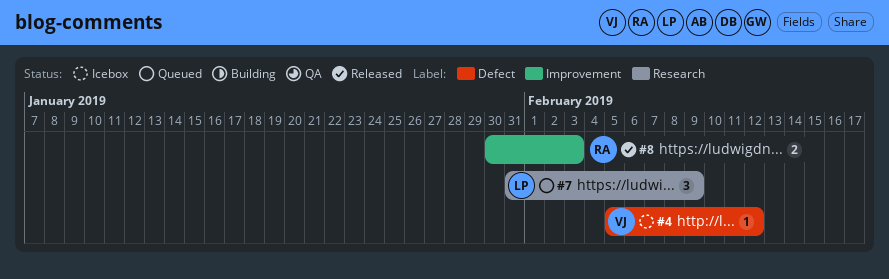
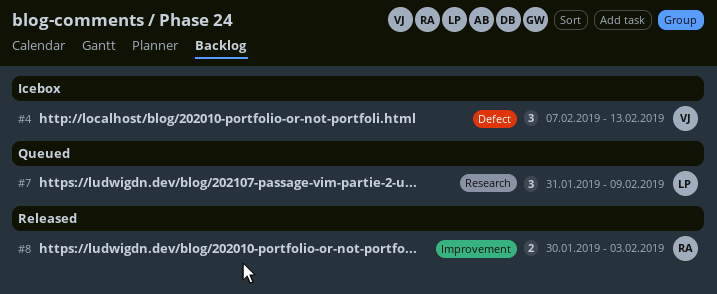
#4, estimate: 1 -> 3
#4, start: Feb 5 -> Feb 7
#4, due: Feb 12 -> Feb 13

